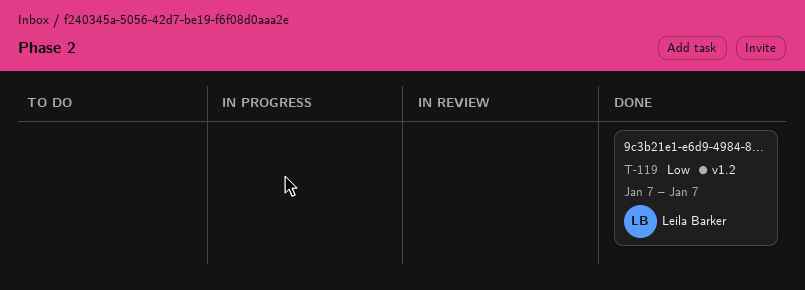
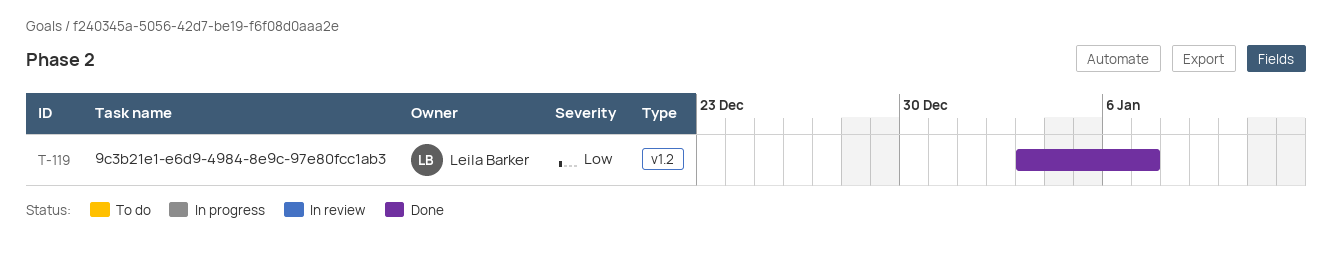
T-119, start: Jan 7 -> Jan 3

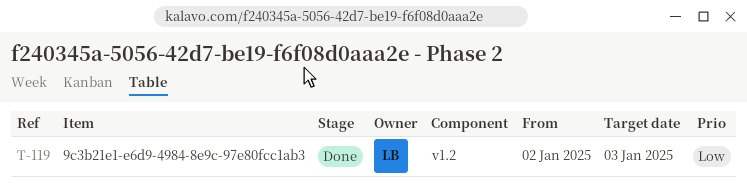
T-119, start: Jan 3 -> Jan 2
T-119, due: Jan 7 -> Jan 3

